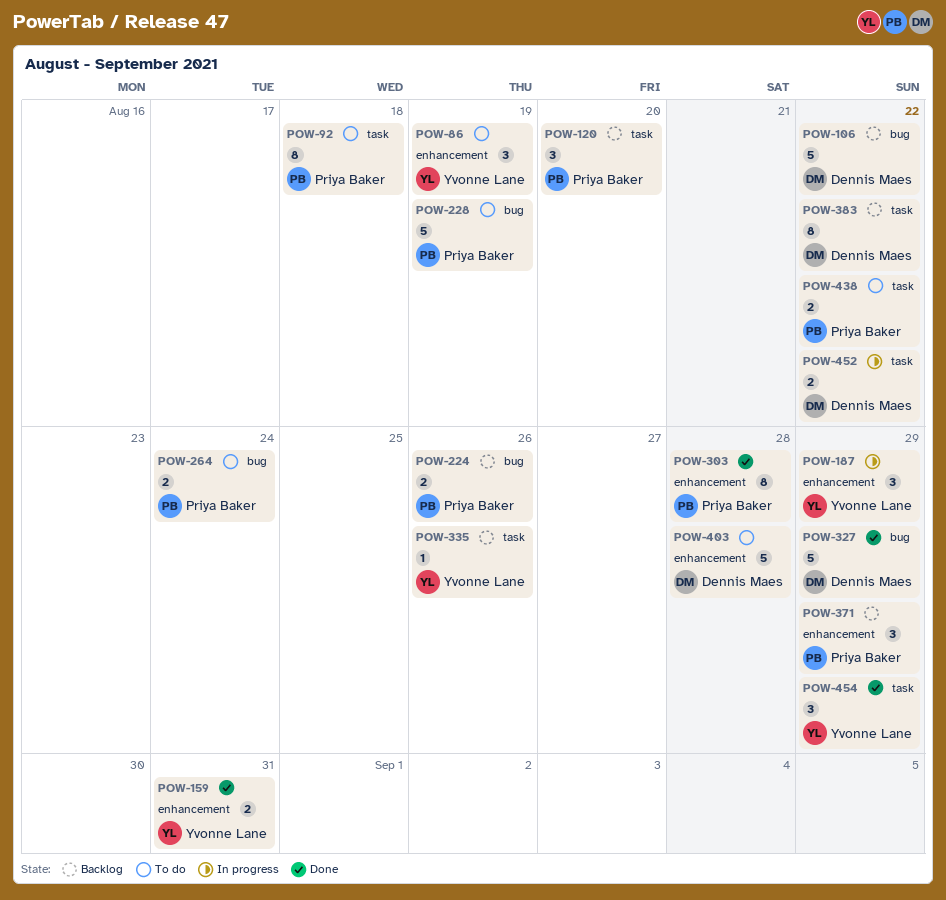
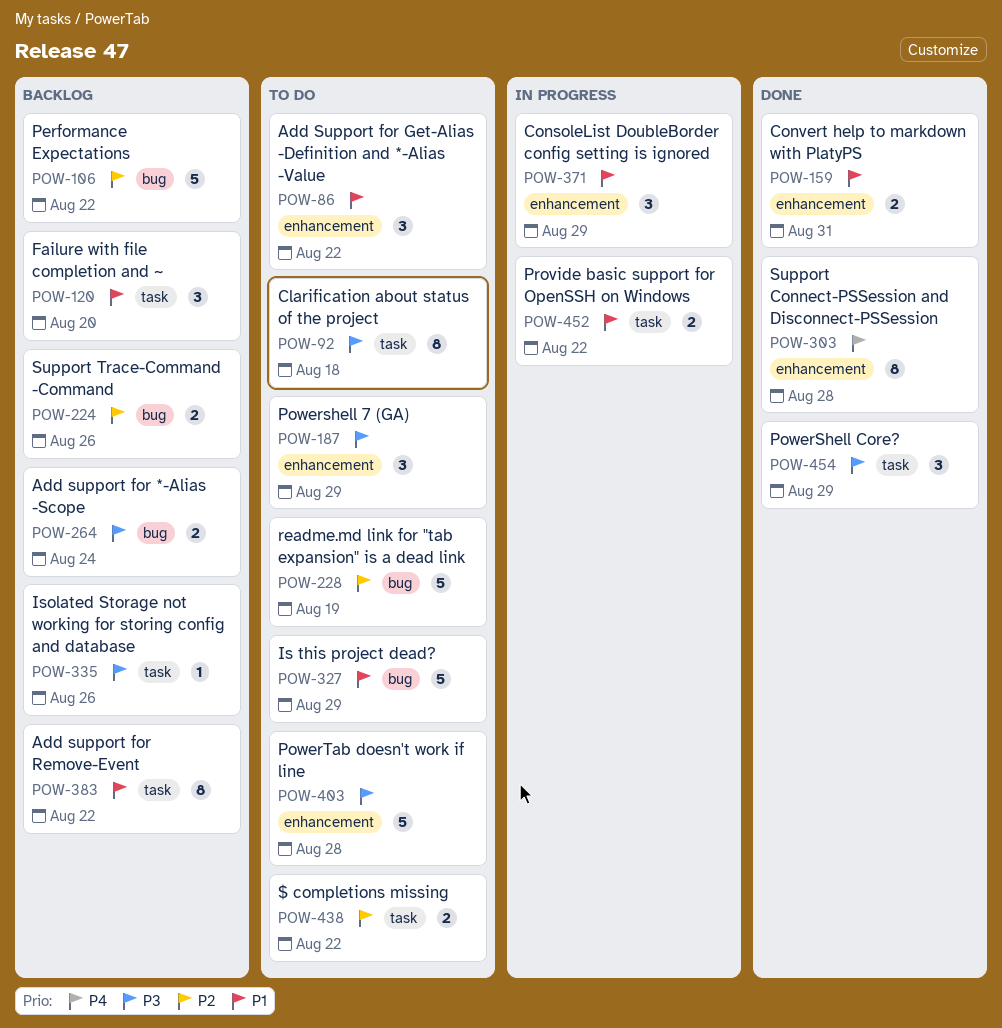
POW-86, due: Aug 19 -> Aug 22
POW-187, status: In progress -> To do
POW-264, status: To do -> Backlog
POW-327, status: Done -> To do
POW-371, status: Backlog -> In progress

